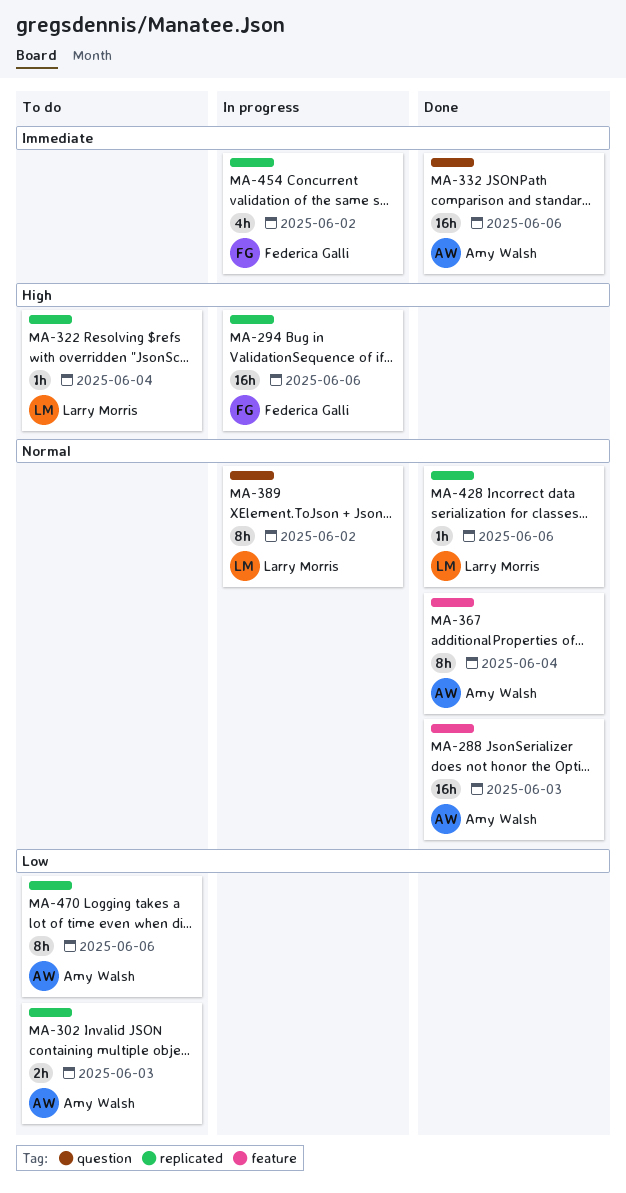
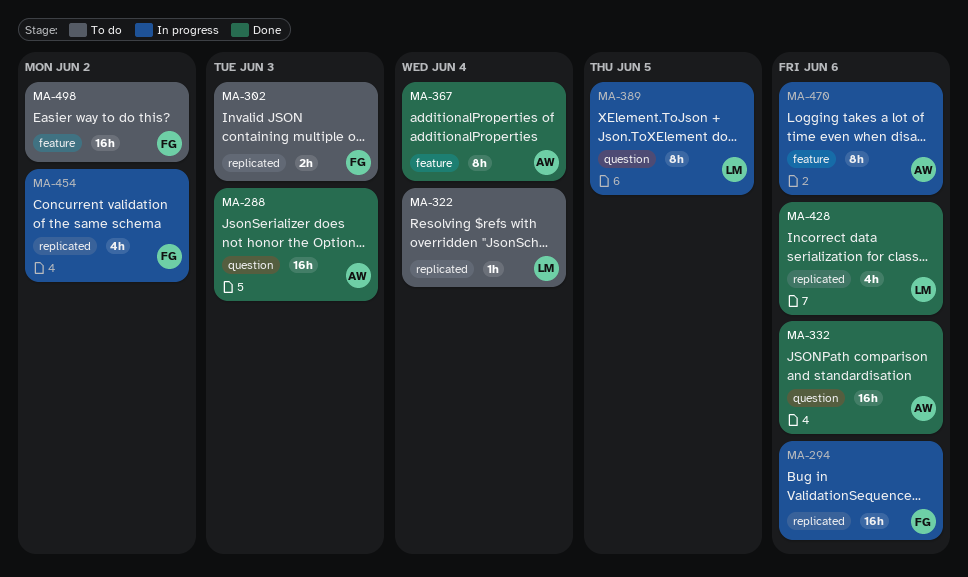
MA-288, label: feature -> question
MA-302, owner: Amy Walsh -> Federica Galli
MA-389, due: Jun 2 -> Jun 5
MA-428, estimate: 1h -> 4h
MA-470, status: To do -> In progress
MA-470, label: replicated -> feature
MA-498: none -> present

